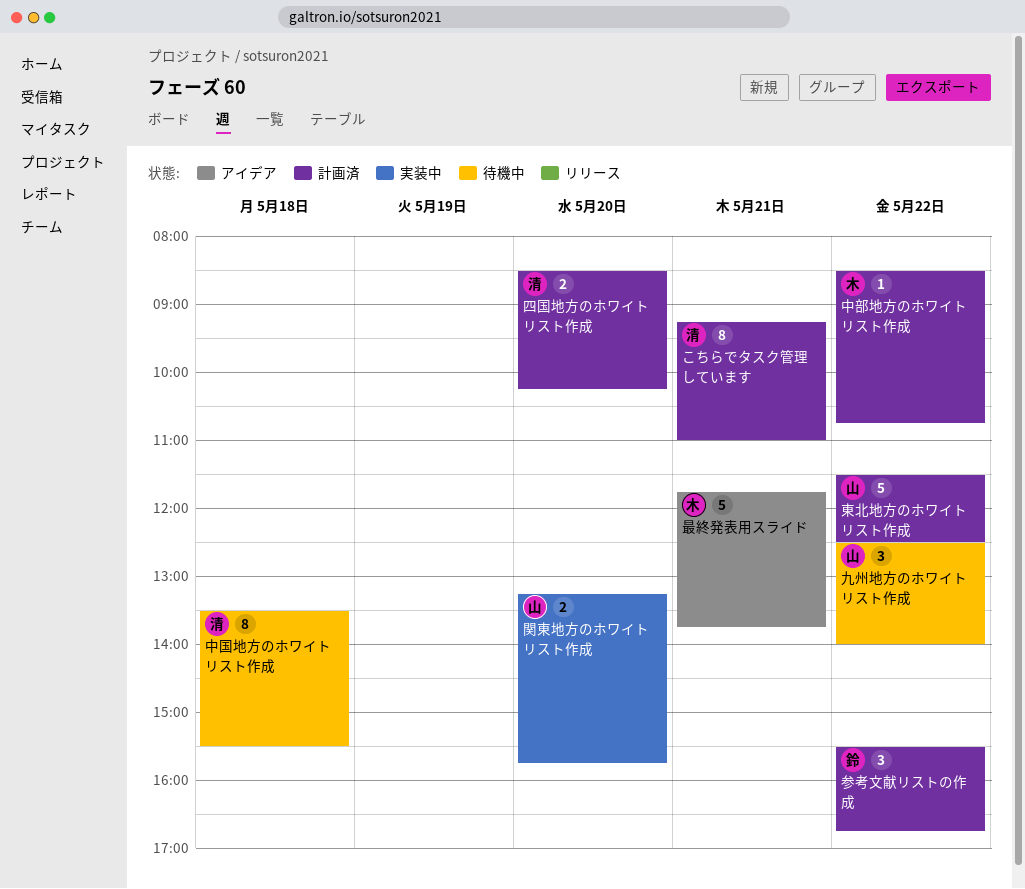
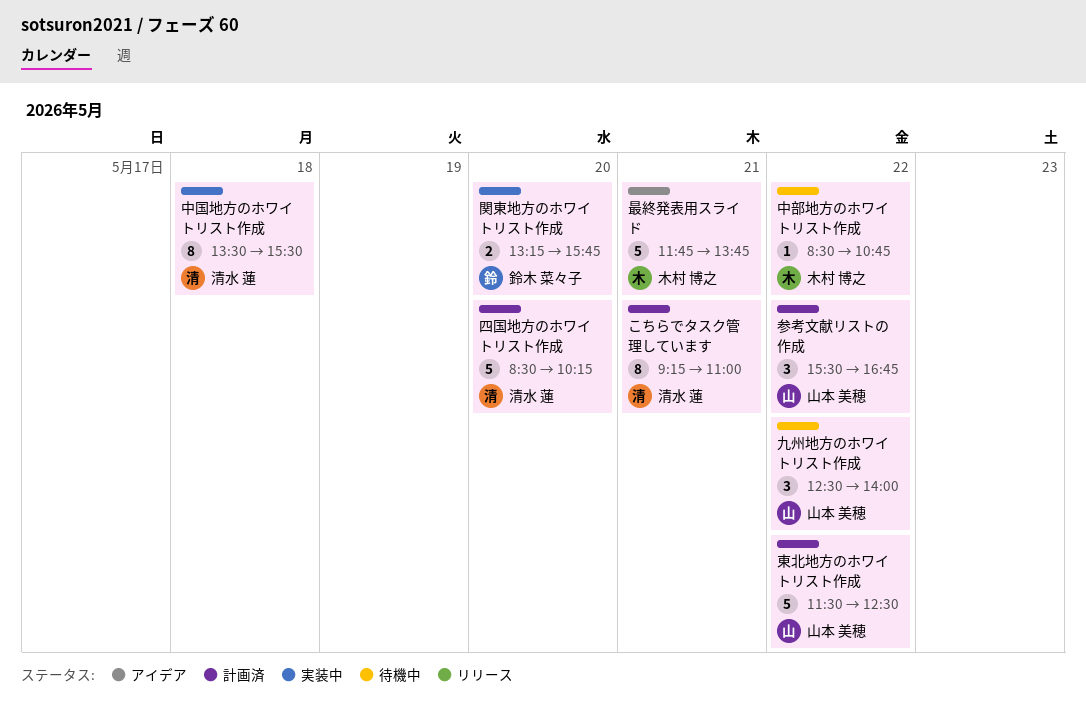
中国地方のホワイトリスト作成, status: 待機中 -> 実装中
中部地方のホワイトリスト作成, status: 計画済 -> 待機中
参考文献リストの作成, owner: 鈴木 菜々子 -> 山本 美穂
四国地方のホワイトリスト作成, estimate: 2 -> 5
関東地方のホワイトリスト作成, owner: 山本 美穂 -> 鈴木 菜々子

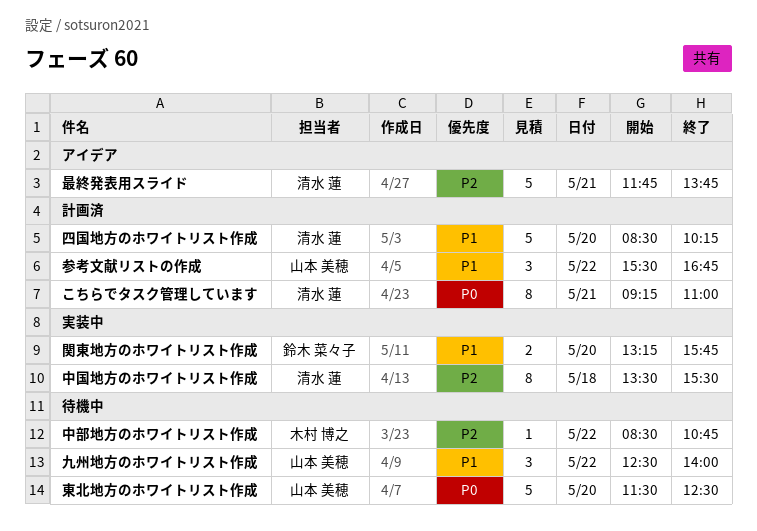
最終発表用スライド, owner: 木村 博之 -> 清水 蓮
東北地方のホワイトリスト作成, status: 計画済 -> 待機中
東北地方のホワイトリスト作成, day: May 22 -> May 20

